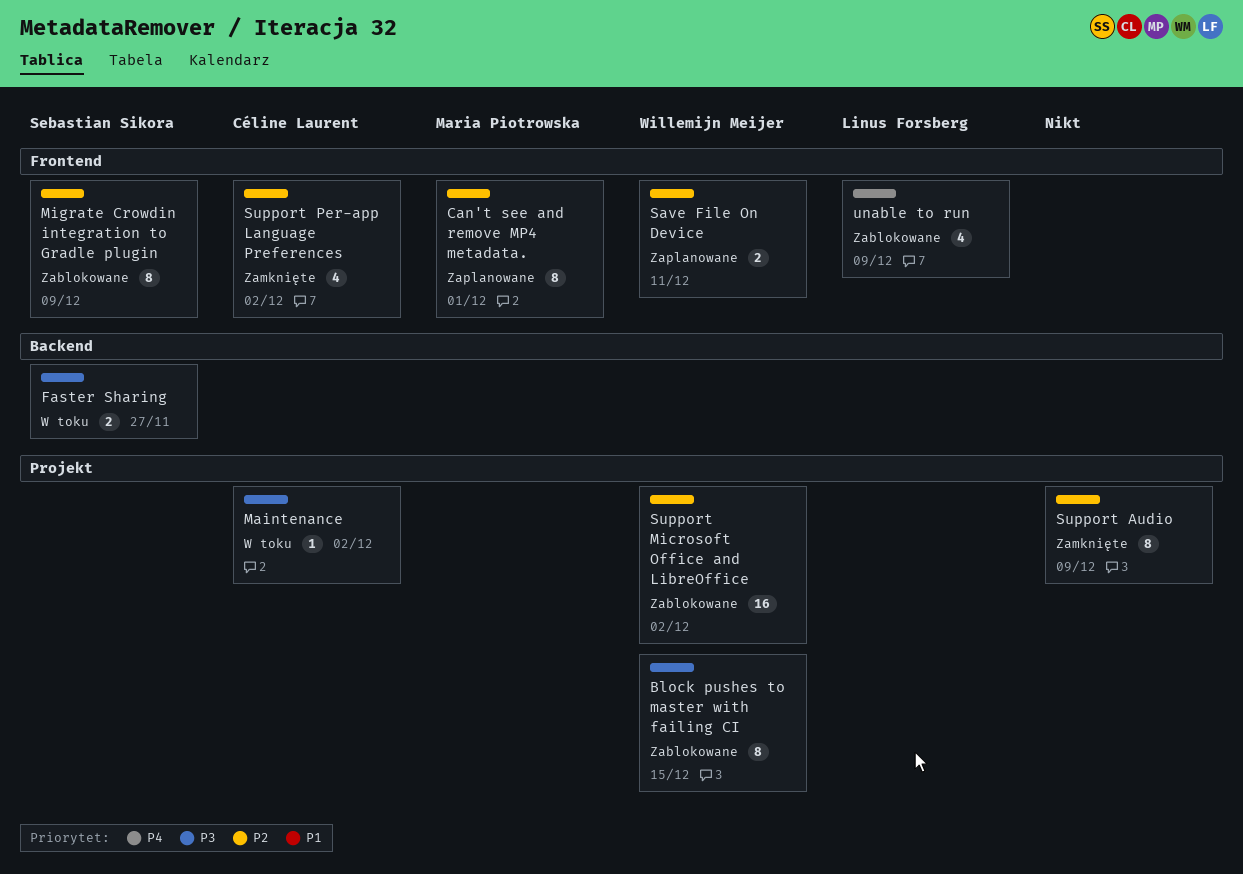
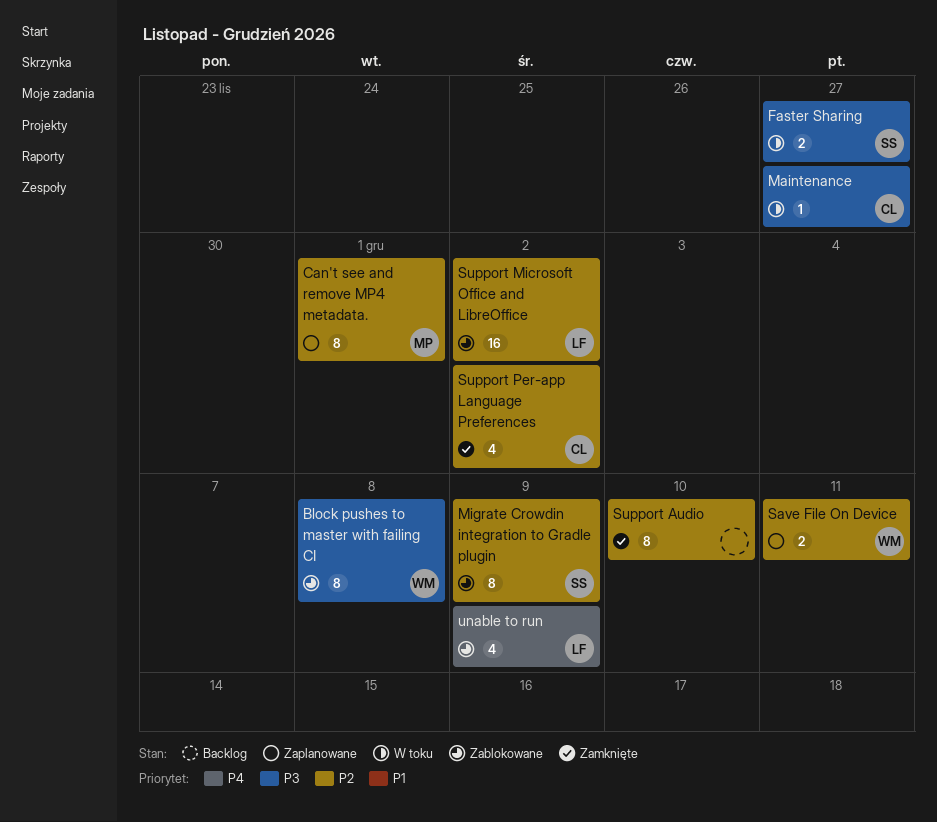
Block pushes to master with failing CI, due: Dec 15 -> Dec 8
Maintenance, due: Dec 2 -> Nov 27
Support Audio, due: Dec 9 -> Dec 10
Support Microsoft Office and LibreOffice, owner: Willemijn Meijer -> Linus Forsberg

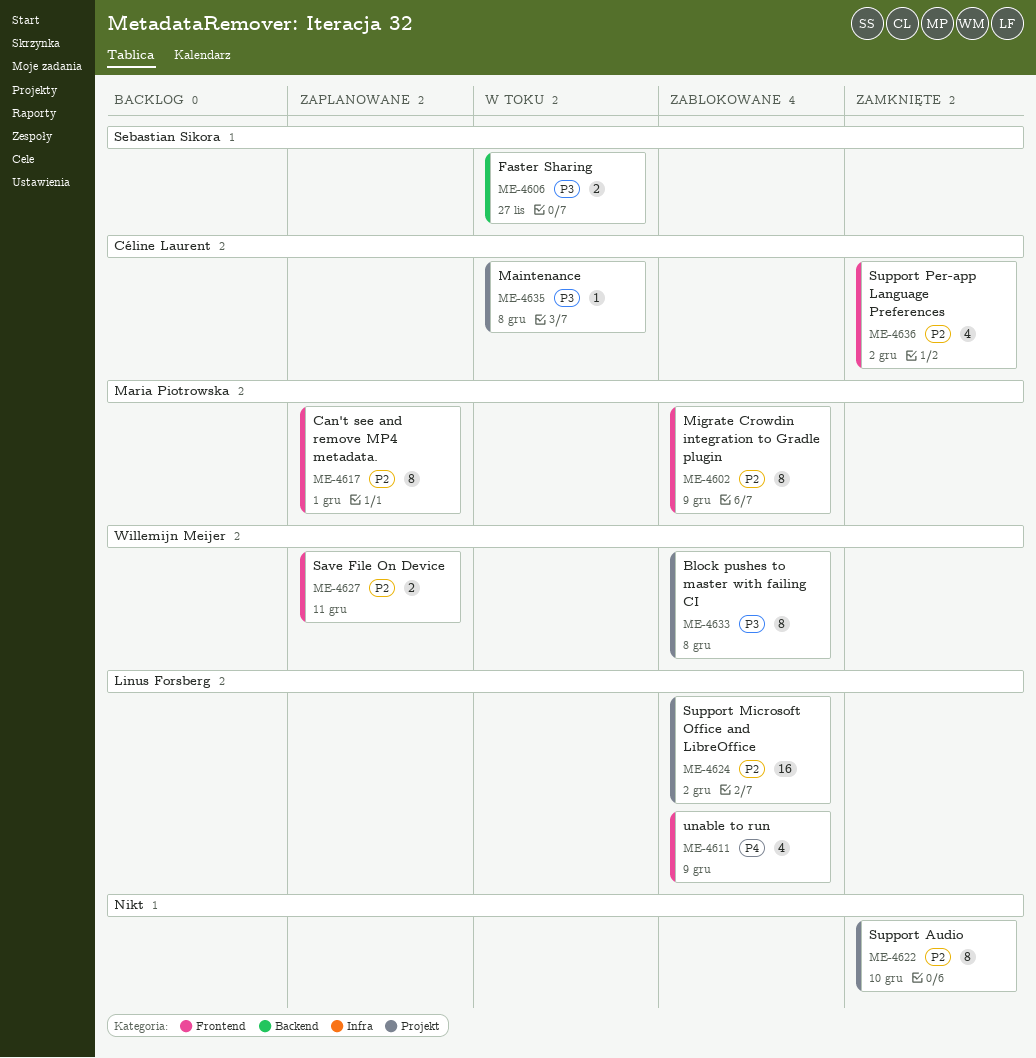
Maintenance, due: Nov 27 -> Dec 8
Migrate Crowdin integration to Gradle plugin, owner: Sebastian Sikora -> Maria Piotrowska

